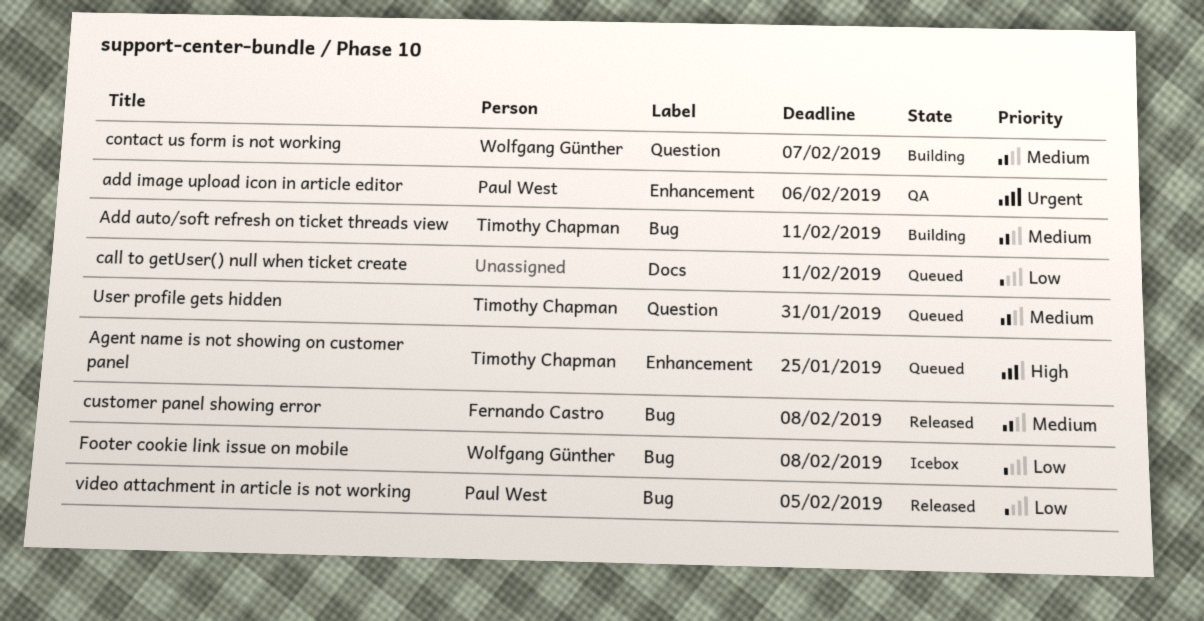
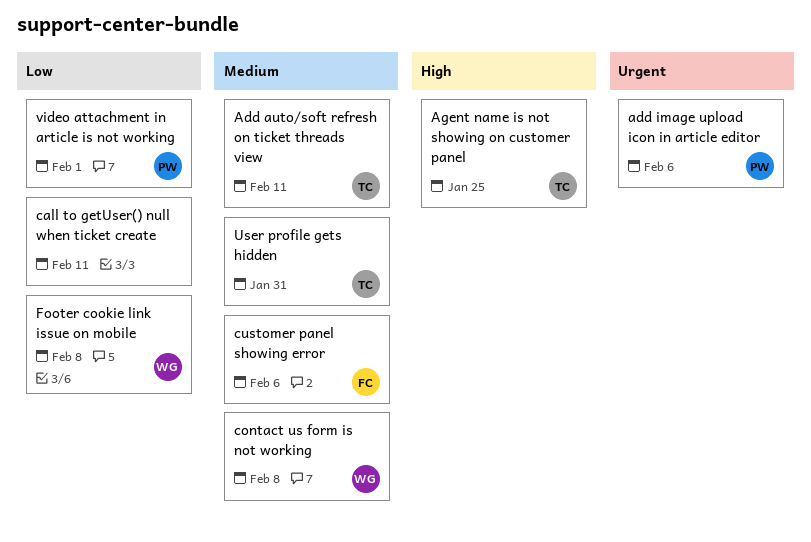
contact us form is not working, due: Feb 7 -> Feb 8
customer panel showing error, due: Feb 8 -> Feb 6
video attachment in article is not working, due: Feb 5 -> Feb 1

